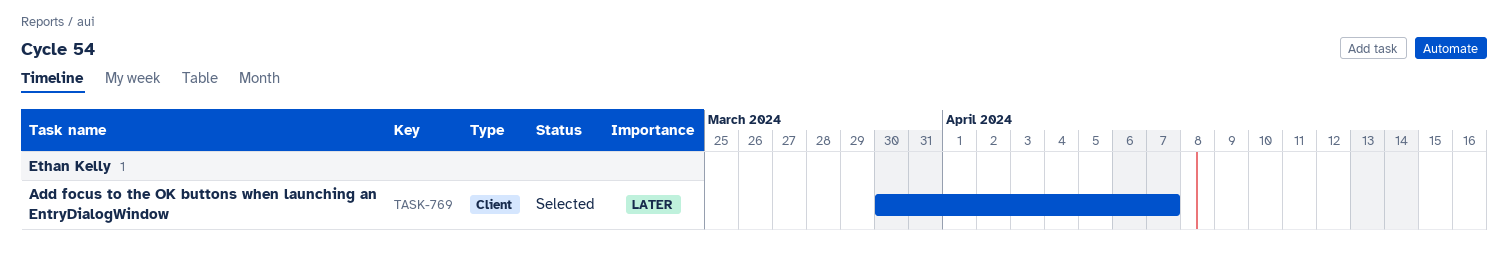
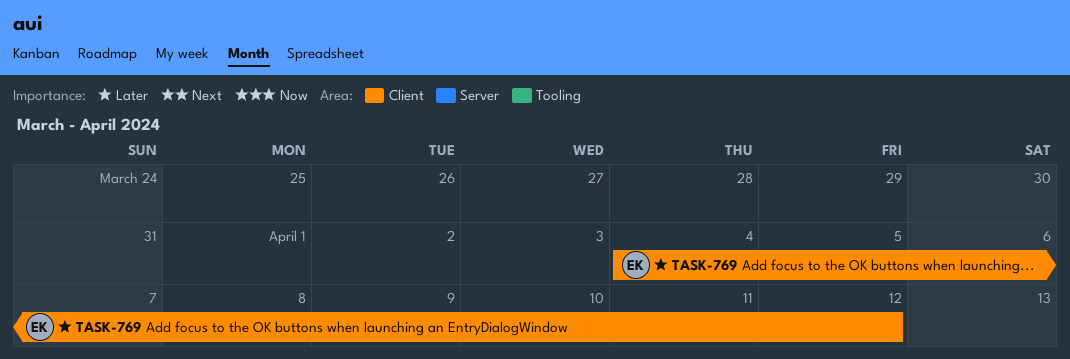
TASK-769, start: Mar 30 -> Apr 4
TASK-769, due: Apr 7 -> Apr 12

